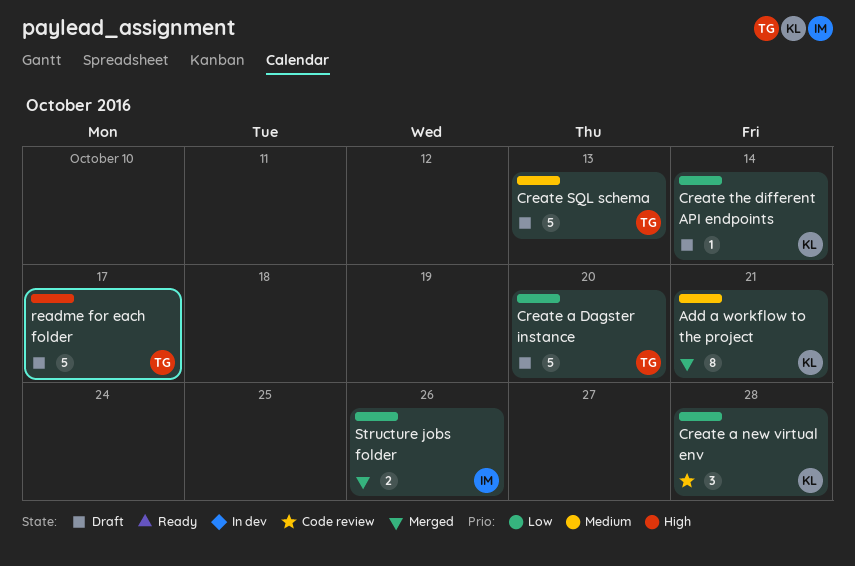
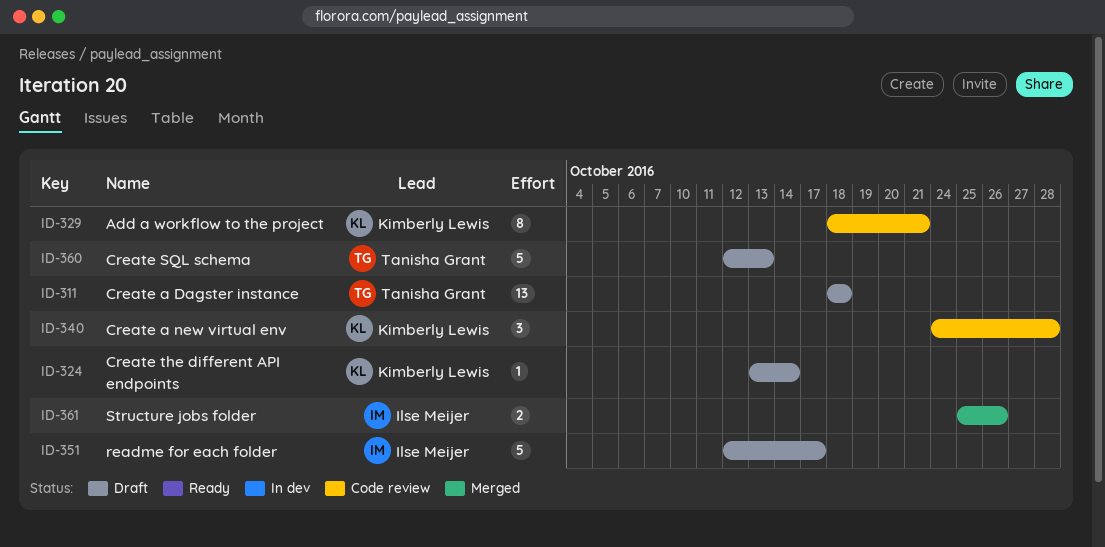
Add a workflow to the project, status: Merged -> Code review
Create a Dagster instance, estimate: 5 -> 13
Create a Dagster instance, due: Oct 20 -> Oct 18
readme for each folder, owner: Tanisha Grant -> Ilse Meijer

